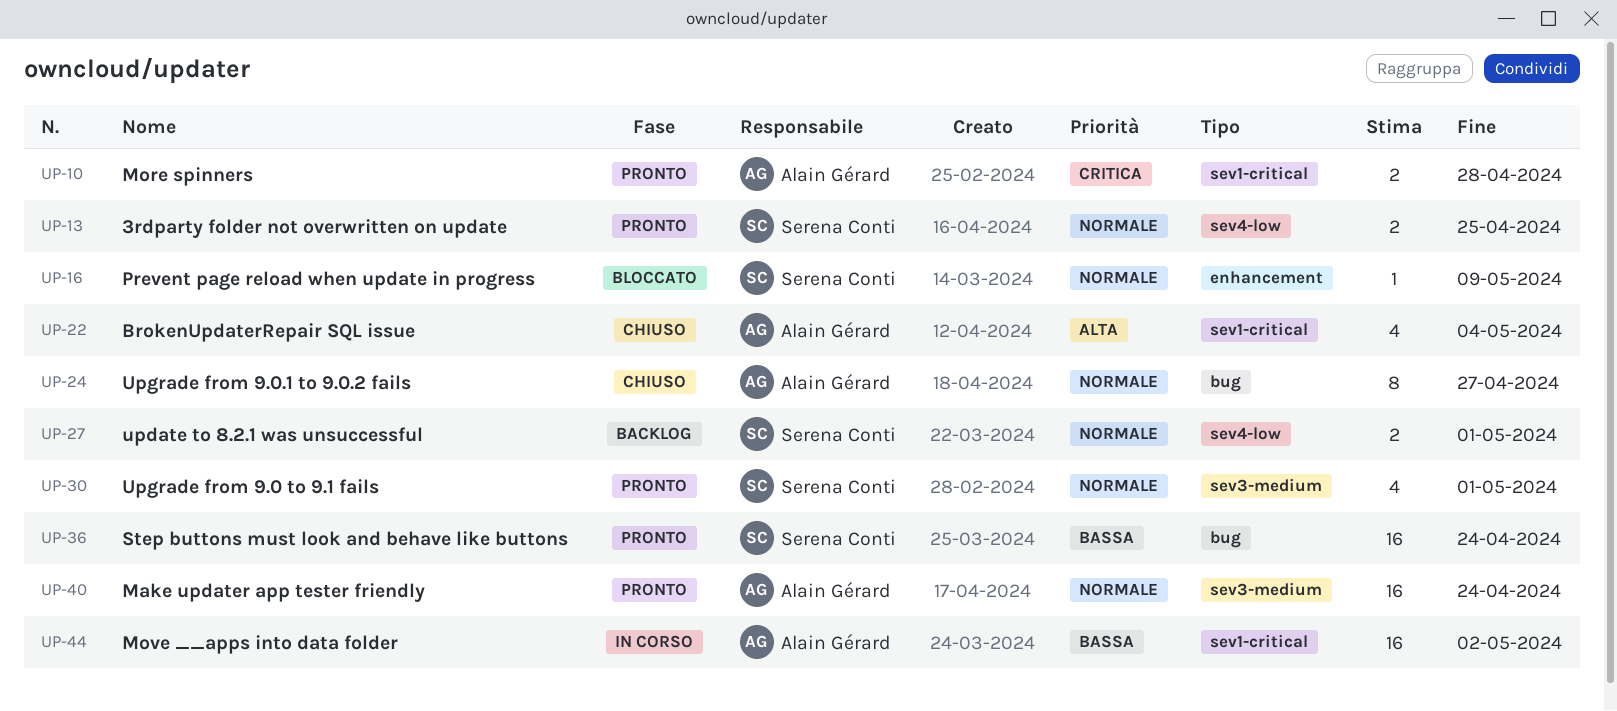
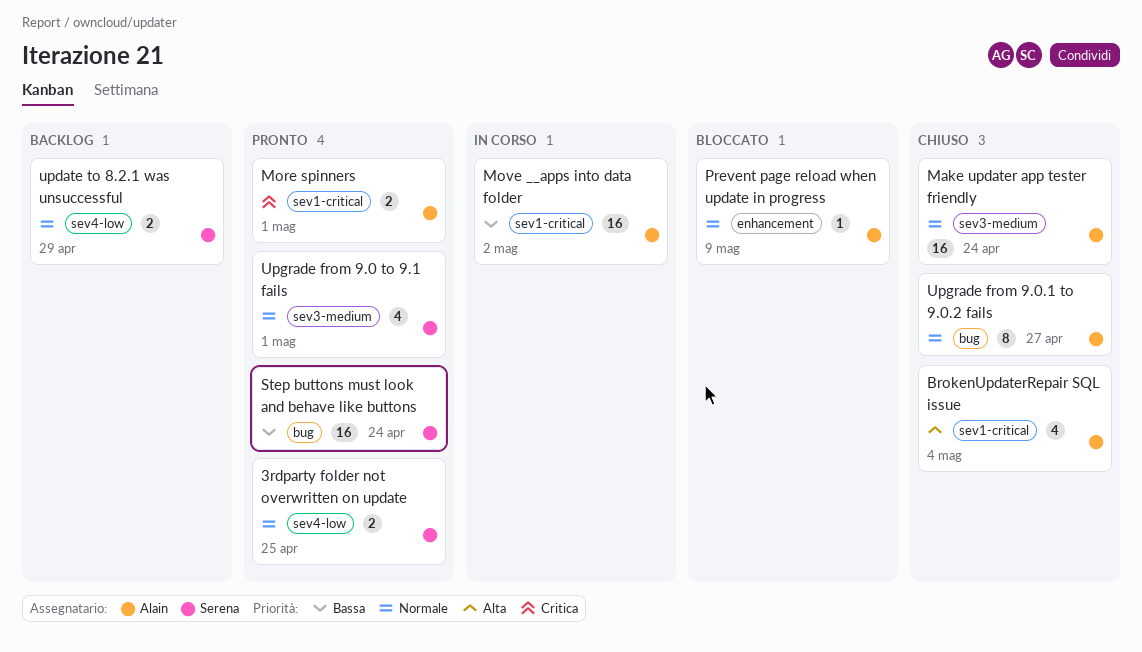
Make updater app tester friendly, status: Pronto -> Chiuso
More spinners, due: Apr 28 -> May 1
Prevent page reload when update in progress, owner: Serena Conti -> Alain Gérard
update to 8.2.1 was unsuccessful, due: May 1 -> Apr 29

